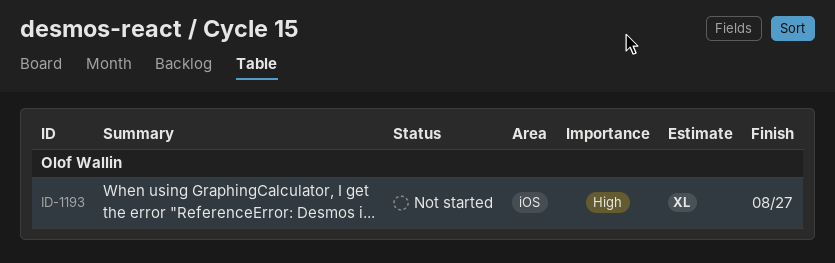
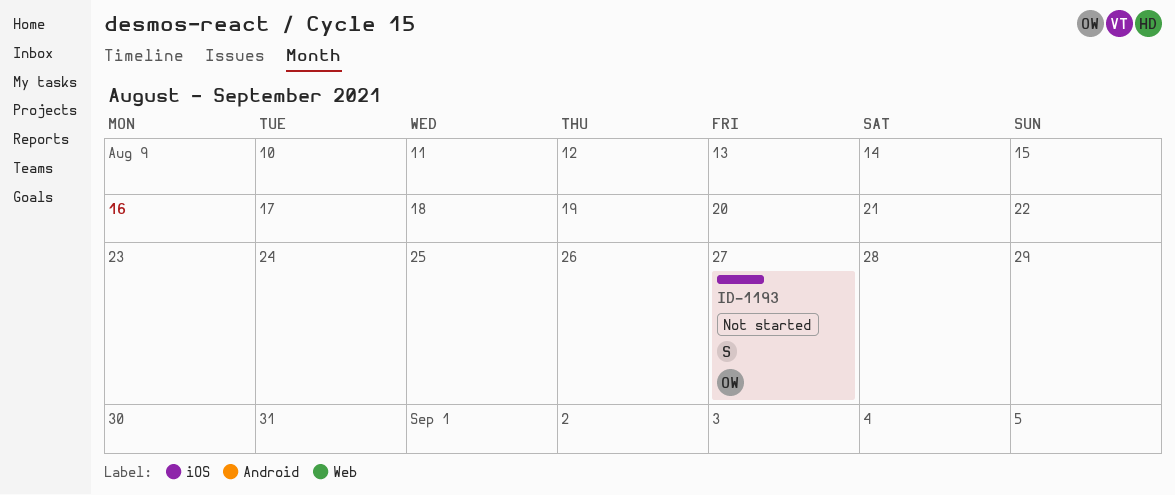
ID-1193, estimate: XL -> S

